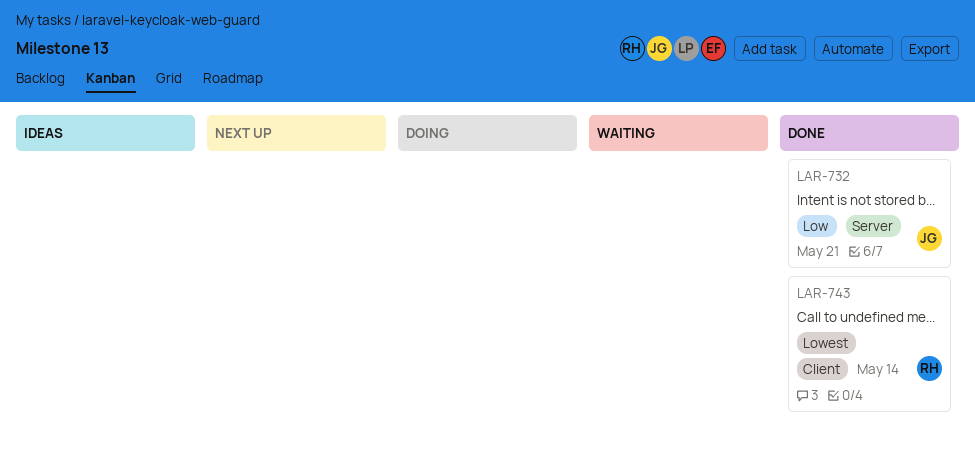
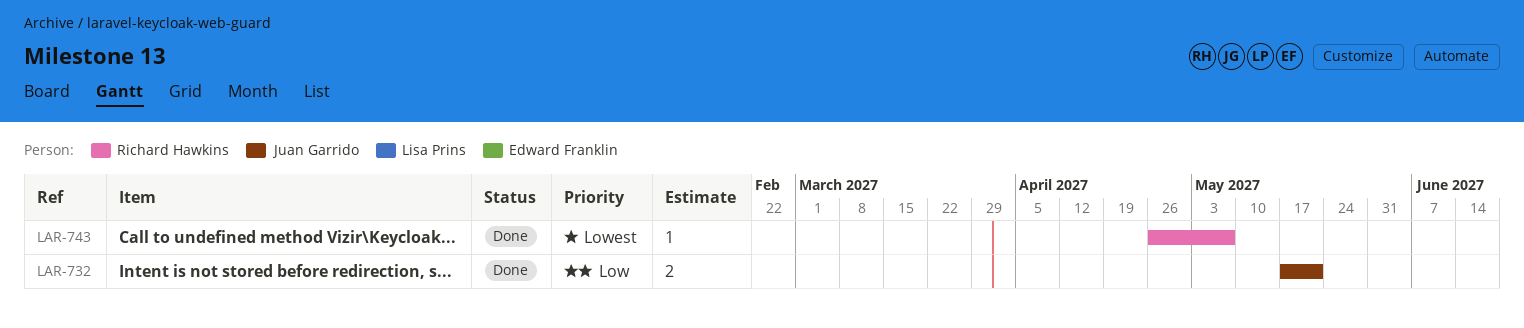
LAR-743, due: May 14 -> May 7

